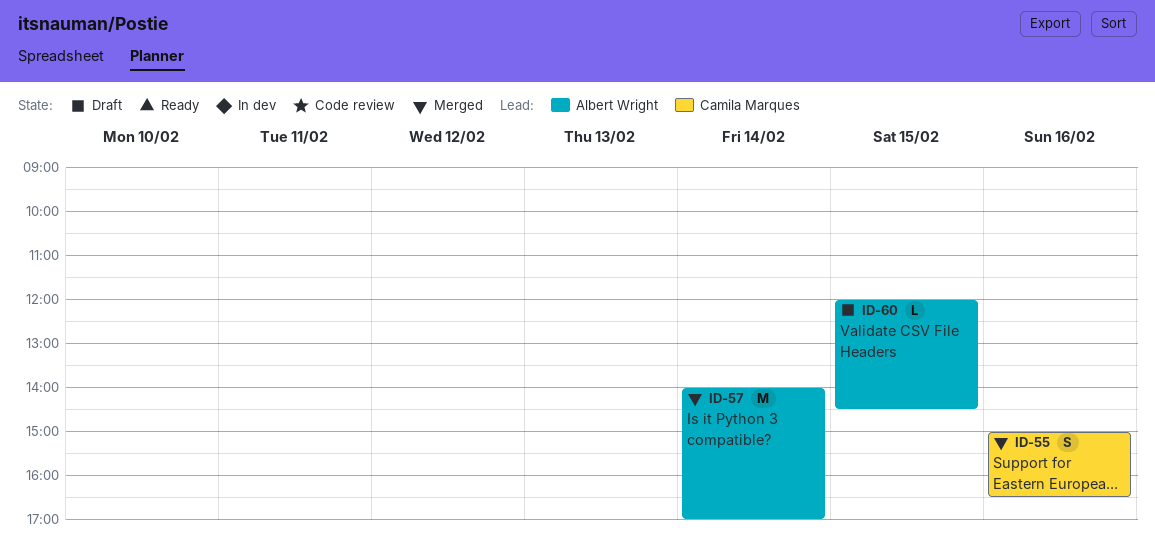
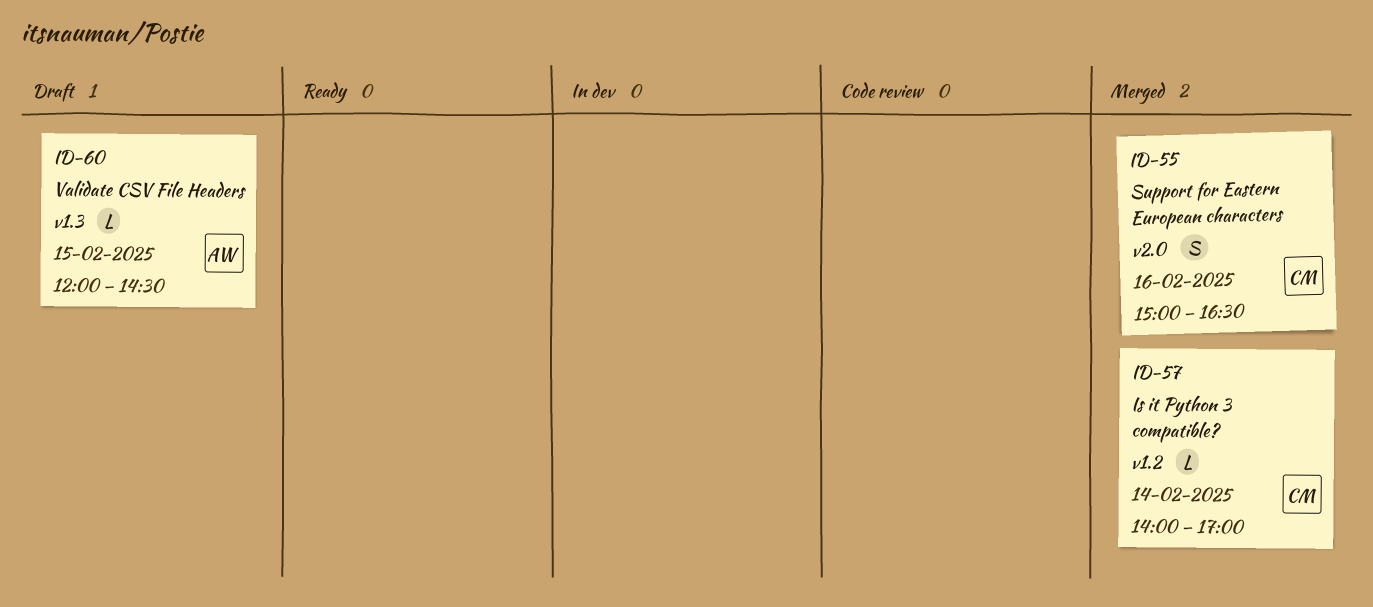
ID-57, owner: Albert Wright -> Camila Marques
ID-57, estimate: M -> L

